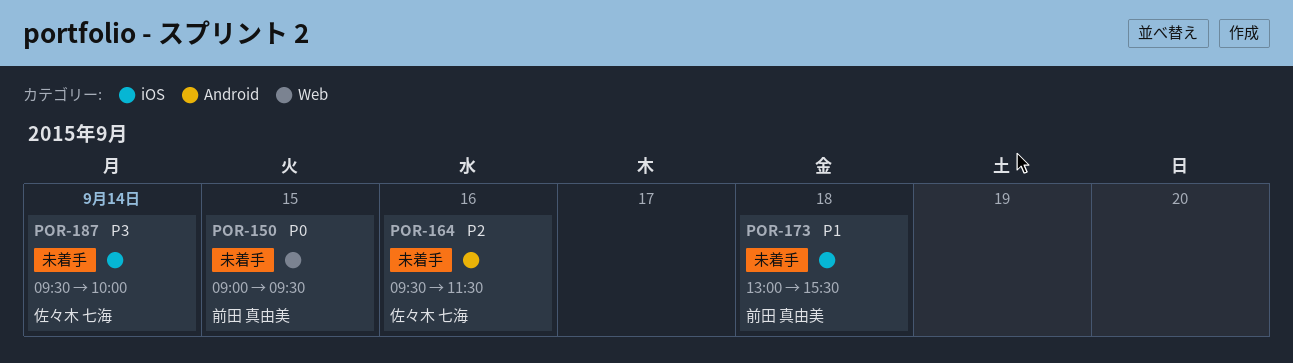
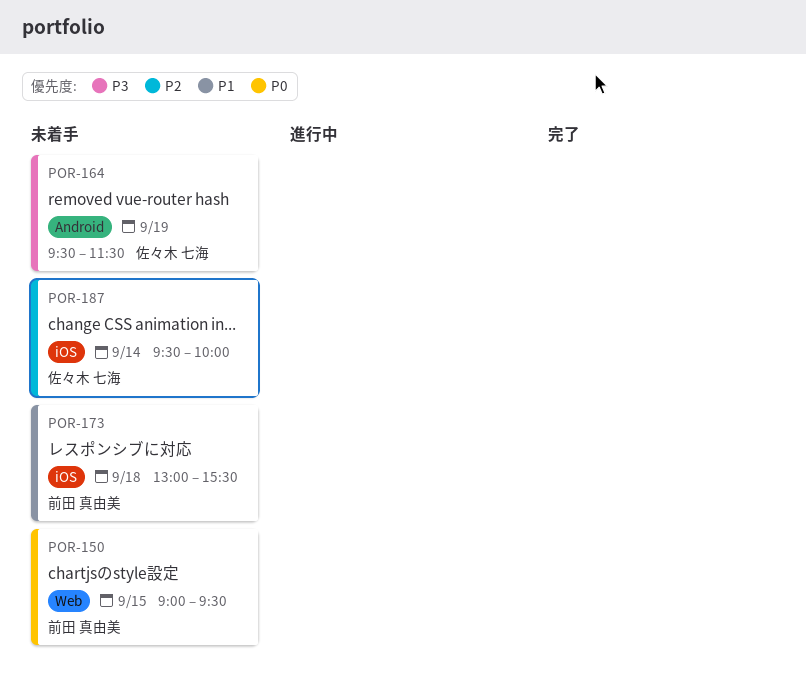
POR-164, priority: P2 -> P3
POR-164, day: Sep 16 -> Sep 19
POR-187, priority: P3 -> P2

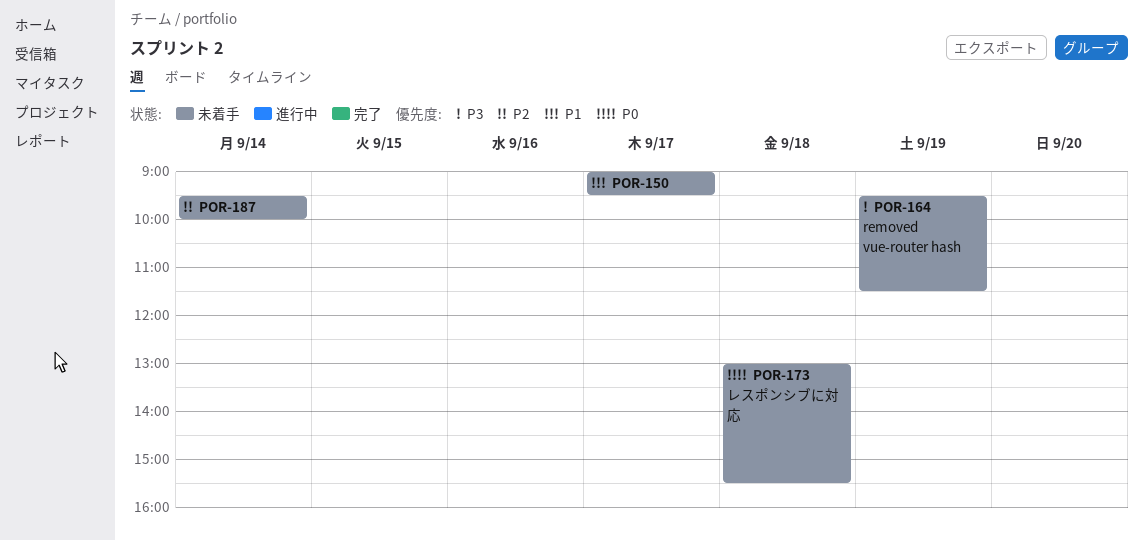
POR-150, priority: P0 -> P1
POR-150, day: Sep 15 -> Sep 17
POR-173, priority: P1 -> P0

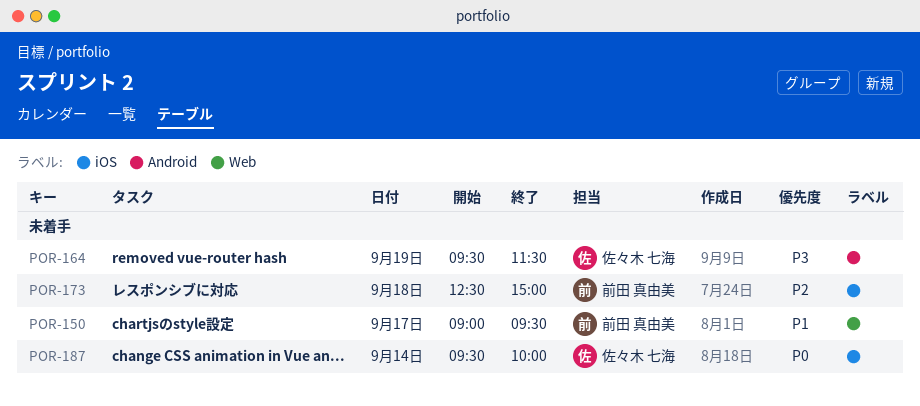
POR-173, priority: P0 -> P2
POR-173, begins: 13:00 -> 12:30
POR-173, ends: 15:30 -> 15:00
POR-187, priority: P2 -> P0

